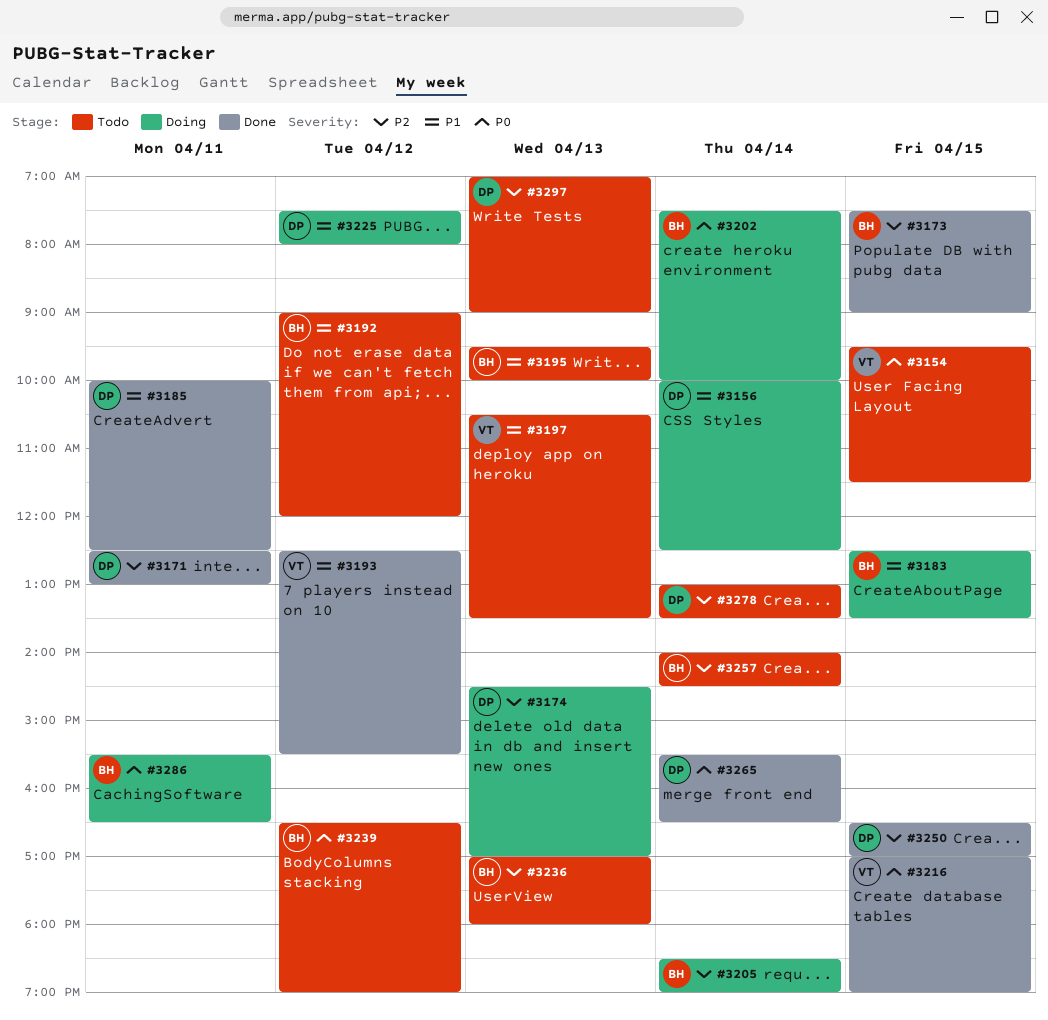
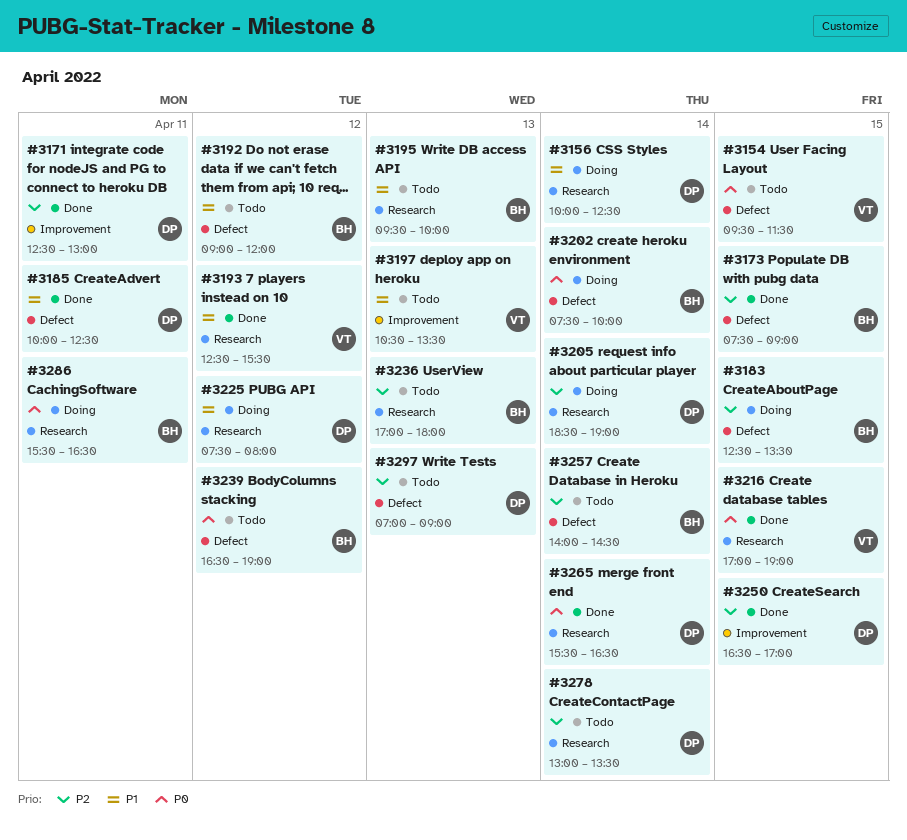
#3174: present -> none
#3183, priority: P1 -> P2
#3205, owner: BH -> DP

